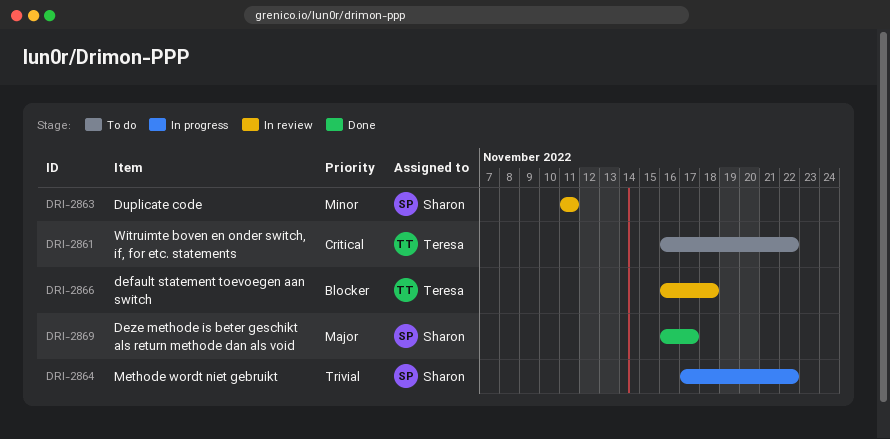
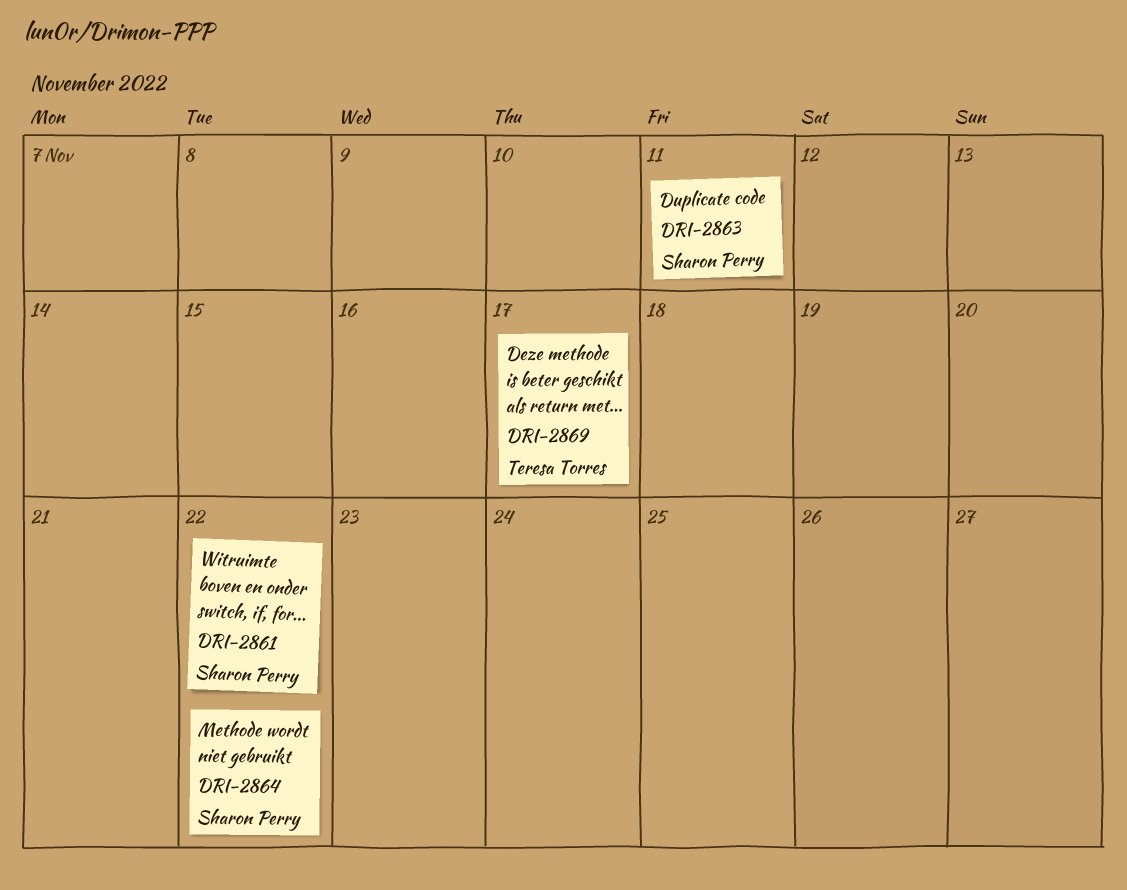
DRI-2861, owner: Teresa Torres -> Sharon Perry
DRI-2866: present -> none
DRI-2869, owner: Sharon Perry -> Teresa Torres

